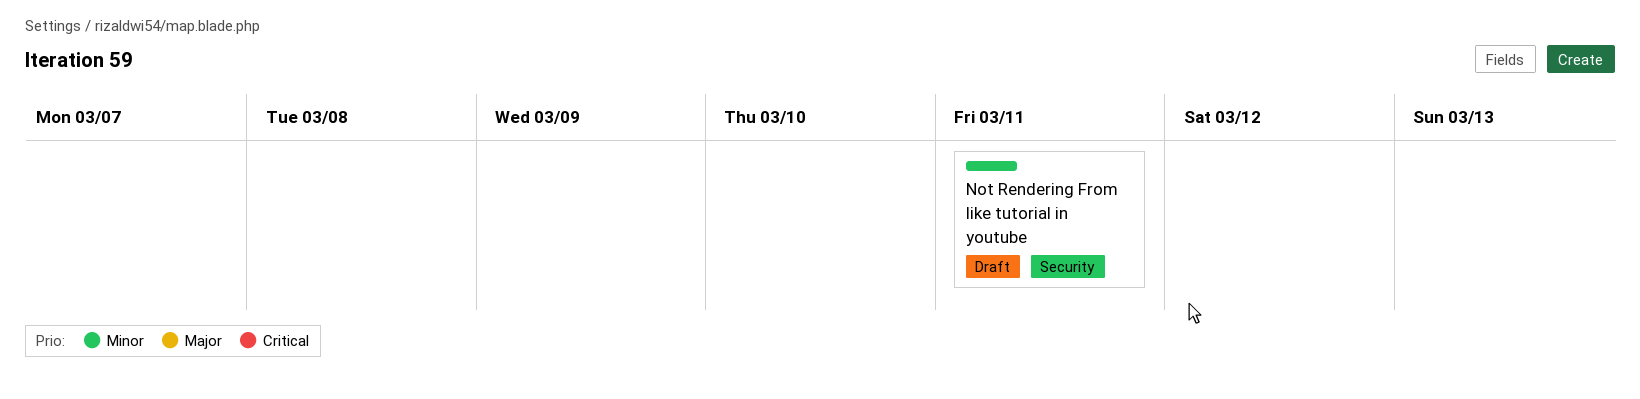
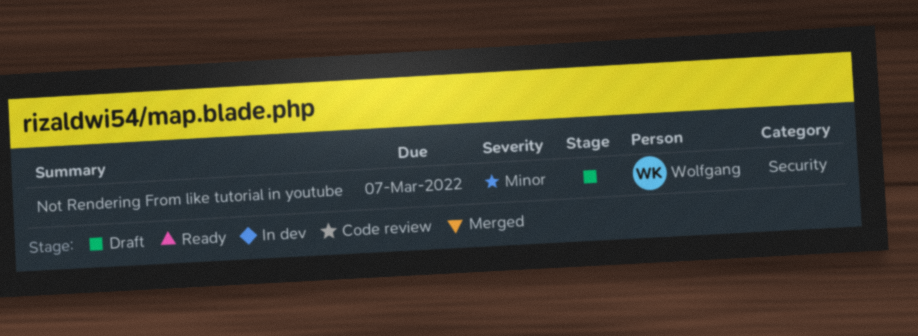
Not Rendering From like tutorial in youtube, due: Mar 11 -> Mar 7

